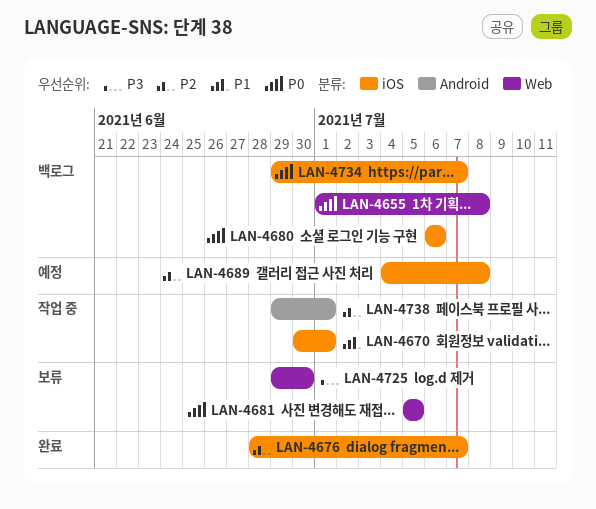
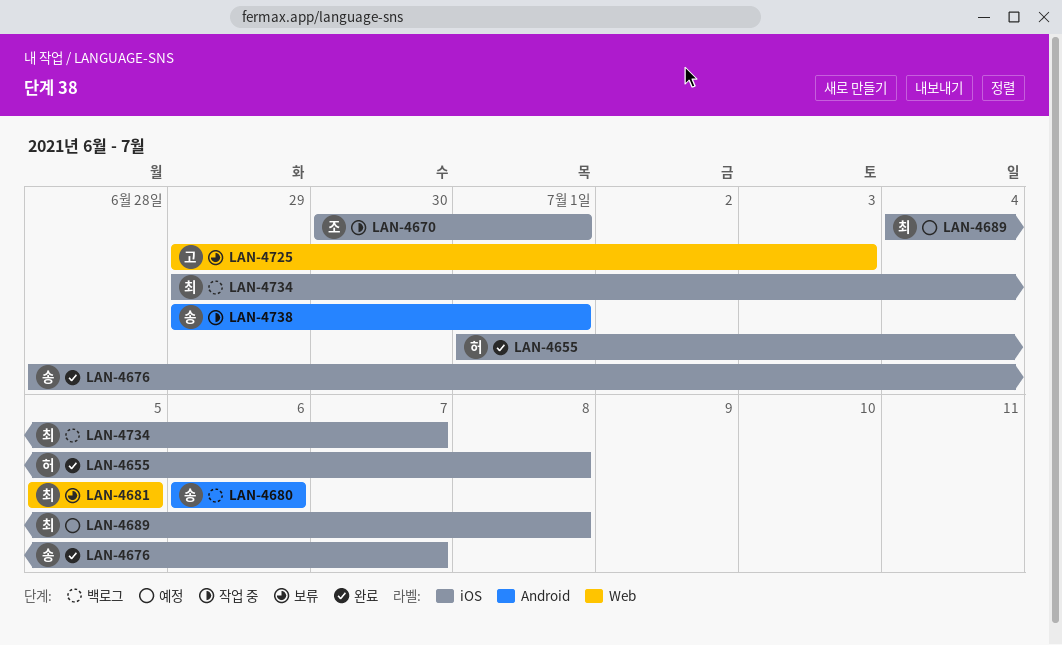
LAN-4655, status: 백로그 -> 완료
LAN-4655, label: Web -> iOS
LAN-4680, label: iOS -> Android
LAN-4725, due: Jun 30 -> Jul 3

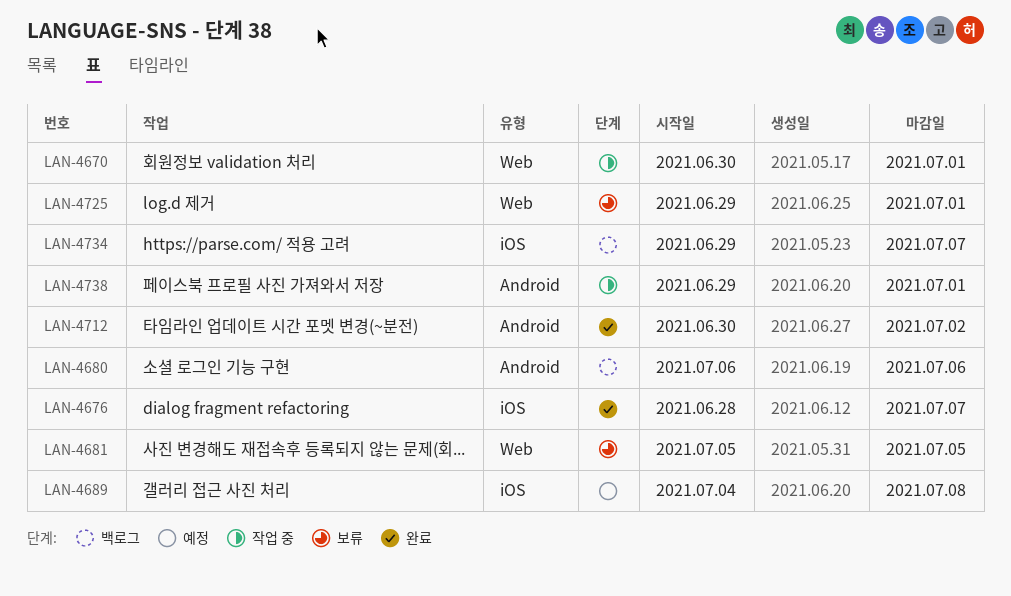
LAN-4655: present -> none
LAN-4670, label: iOS -> Web
LAN-4712: none -> present
LAN-4725, due: Jul 3 -> Jul 1

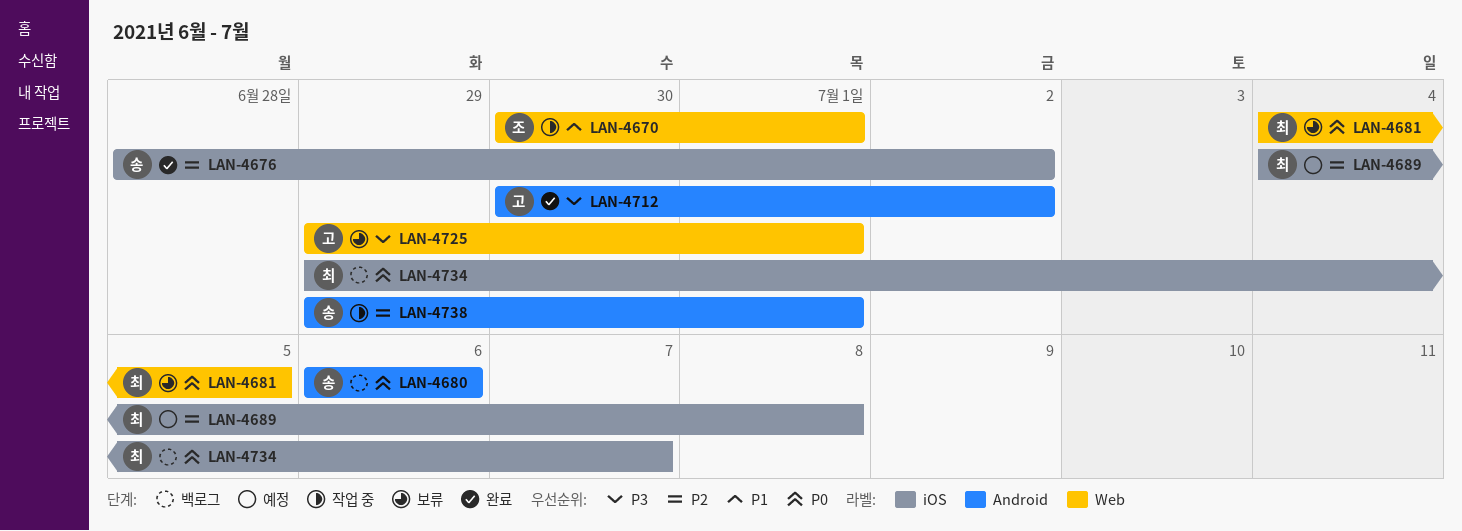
LAN-4676, due: Jul 7 -> Jul 2
LAN-4681, start: Jul 5 -> Jul 4

